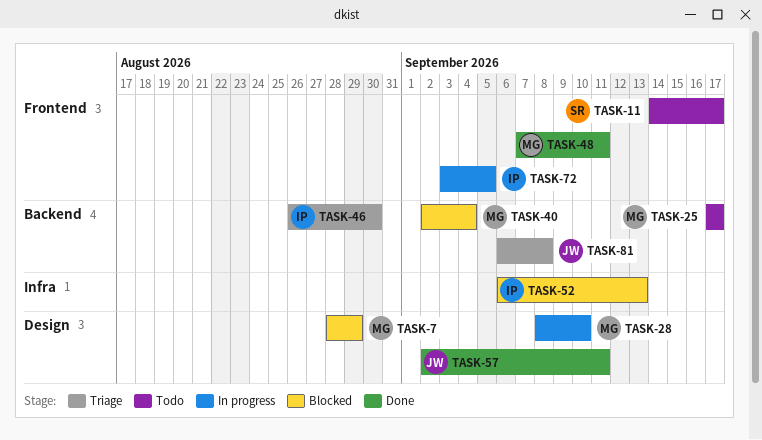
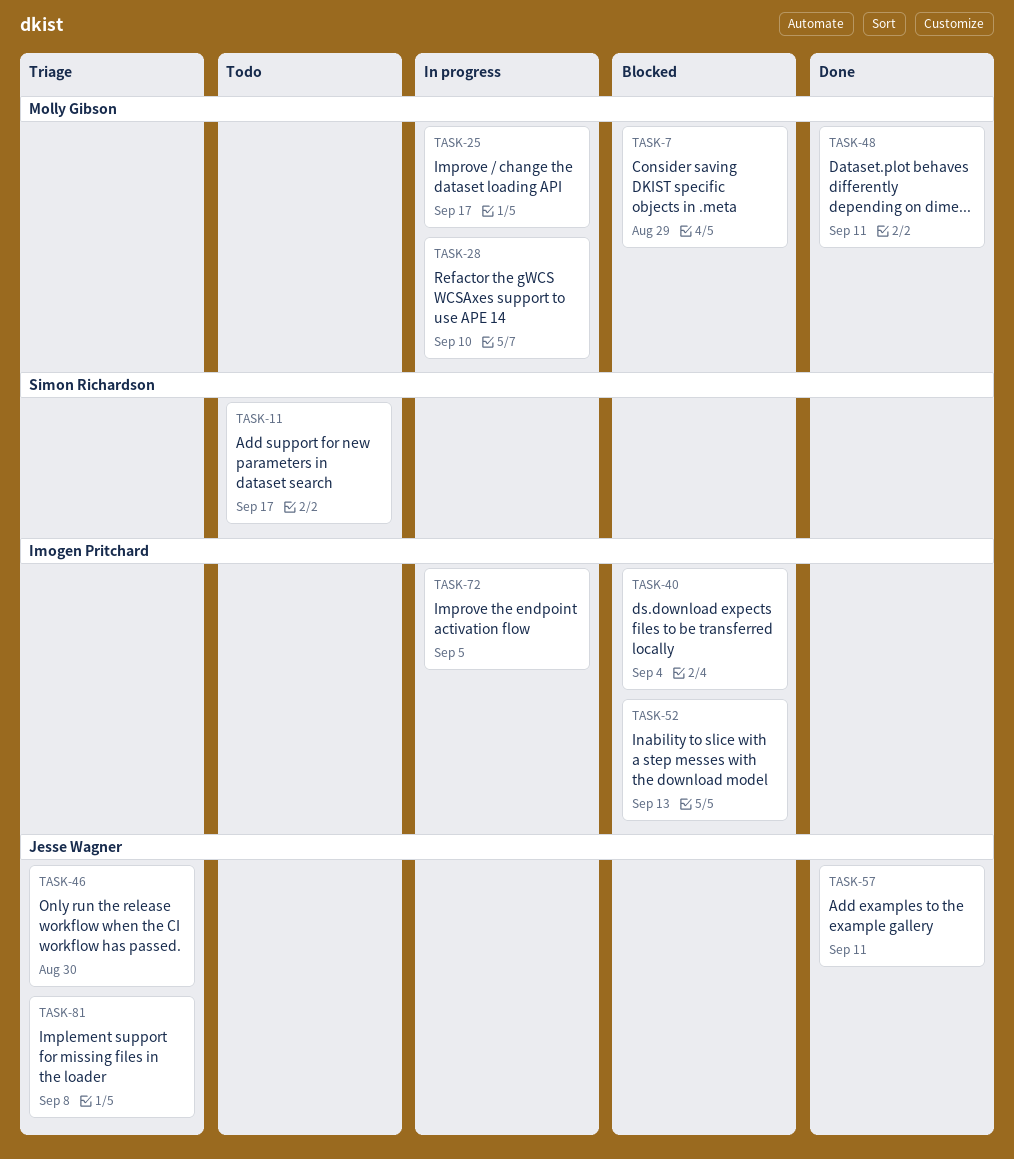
TASK-25, status: Todo -> In progress
TASK-40, owner: Molly Gibson -> Imogen Pritchard
TASK-46, owner: Imogen Pritchard -> Jesse Wagner

